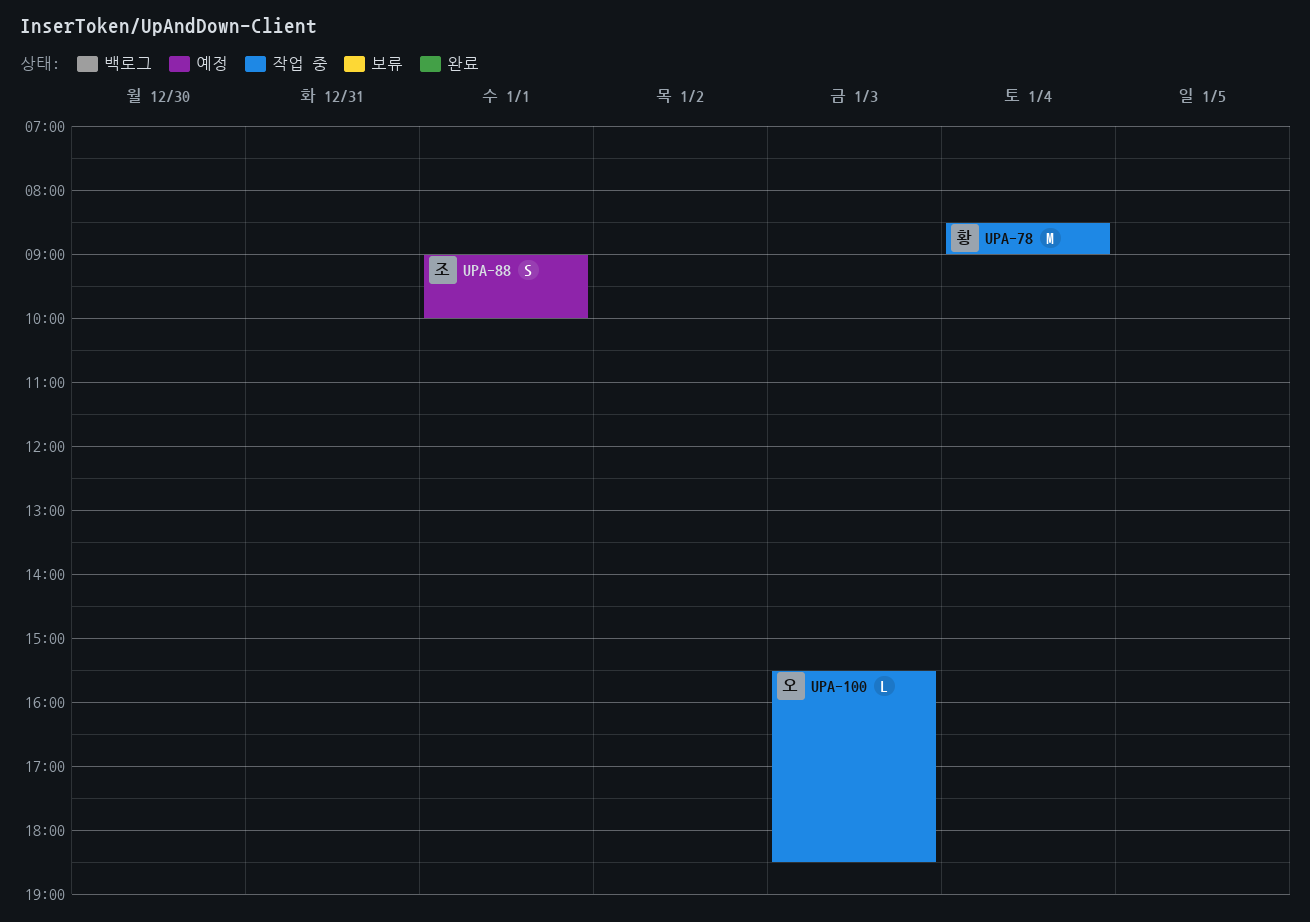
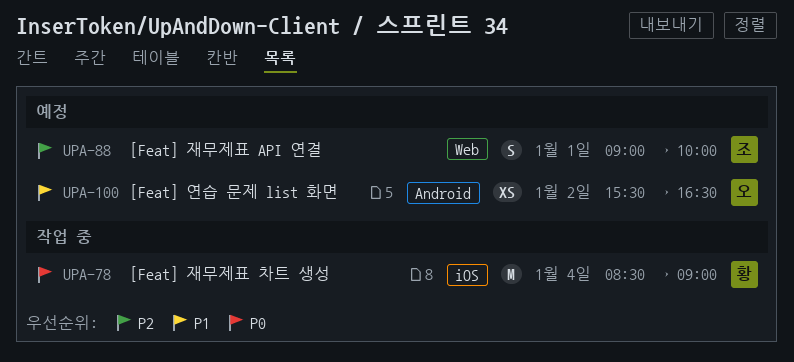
UPA-100, status: 작업 중 -> 예정
UPA-100, estimate: L -> XS
UPA-100, day: Jan 3 -> Jan 2
UPA-100, ends: 18:30 -> 16:30

